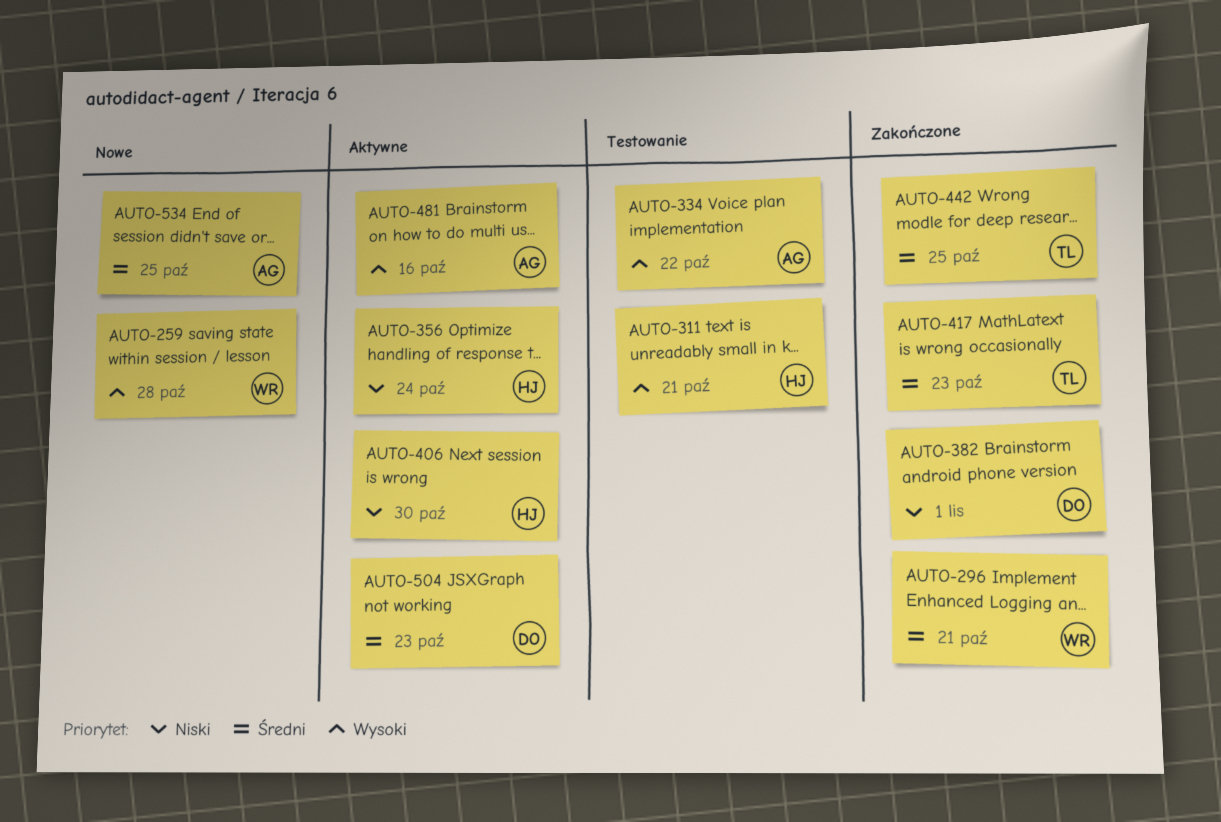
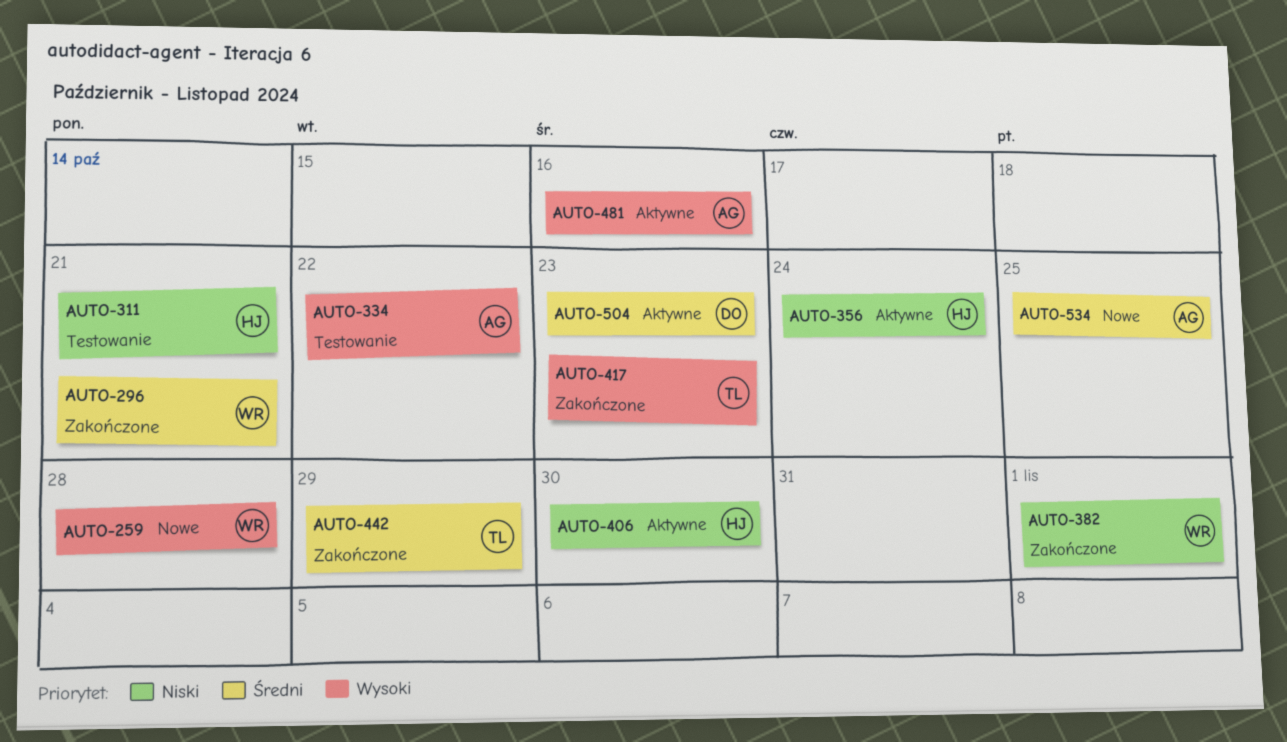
AUTO-311, priority: Wysoki -> Niski
AUTO-382, owner: DO -> WR
AUTO-417, priority: Średni -> Wysoki
AUTO-442, due: Oct 25 -> Oct 29

